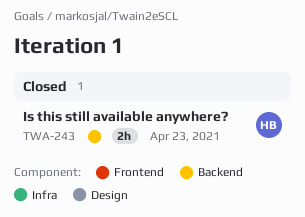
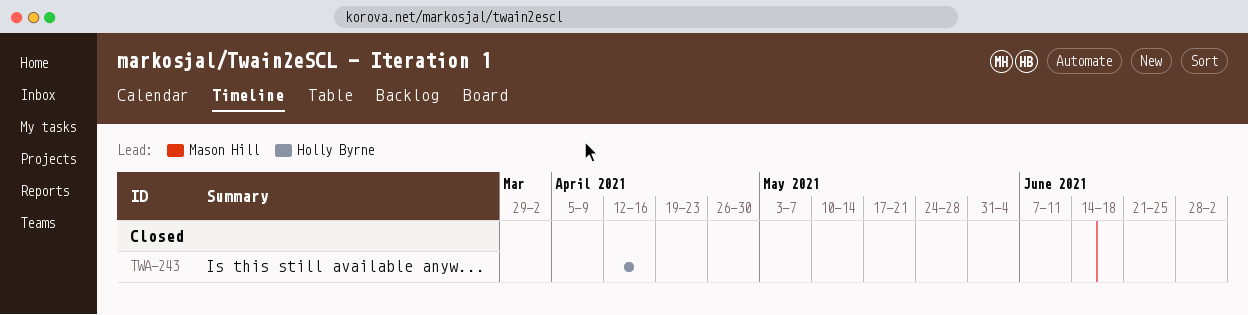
TWA-243, due: Apr 23 -> Apr 16

